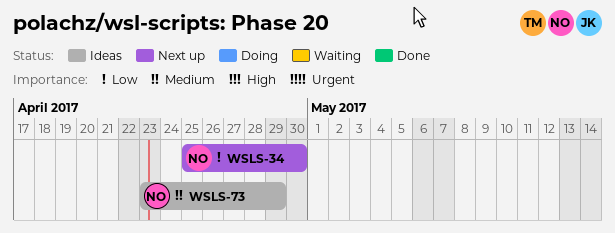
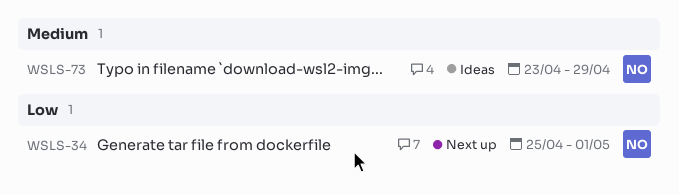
WSLS-34, due: Apr 30 -> May 1

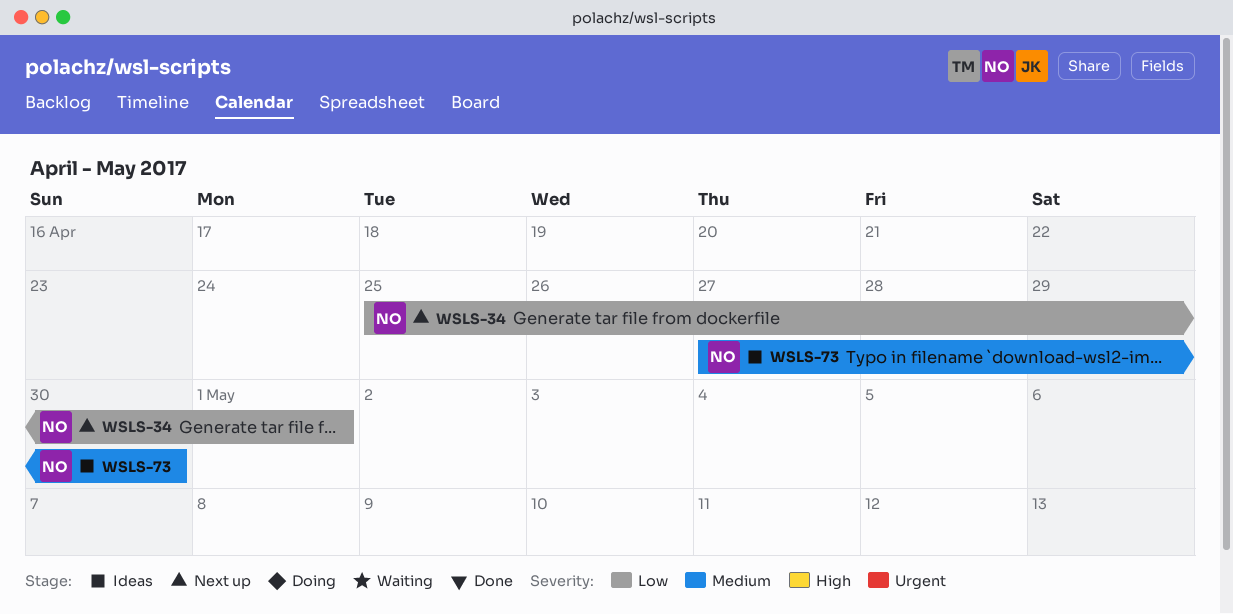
WSLS-73, start: Apr 23 -> Apr 27
WSLS-73, due: Apr 29 -> Apr 30

